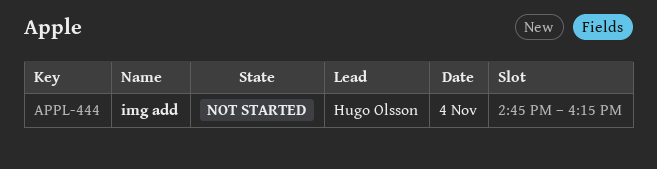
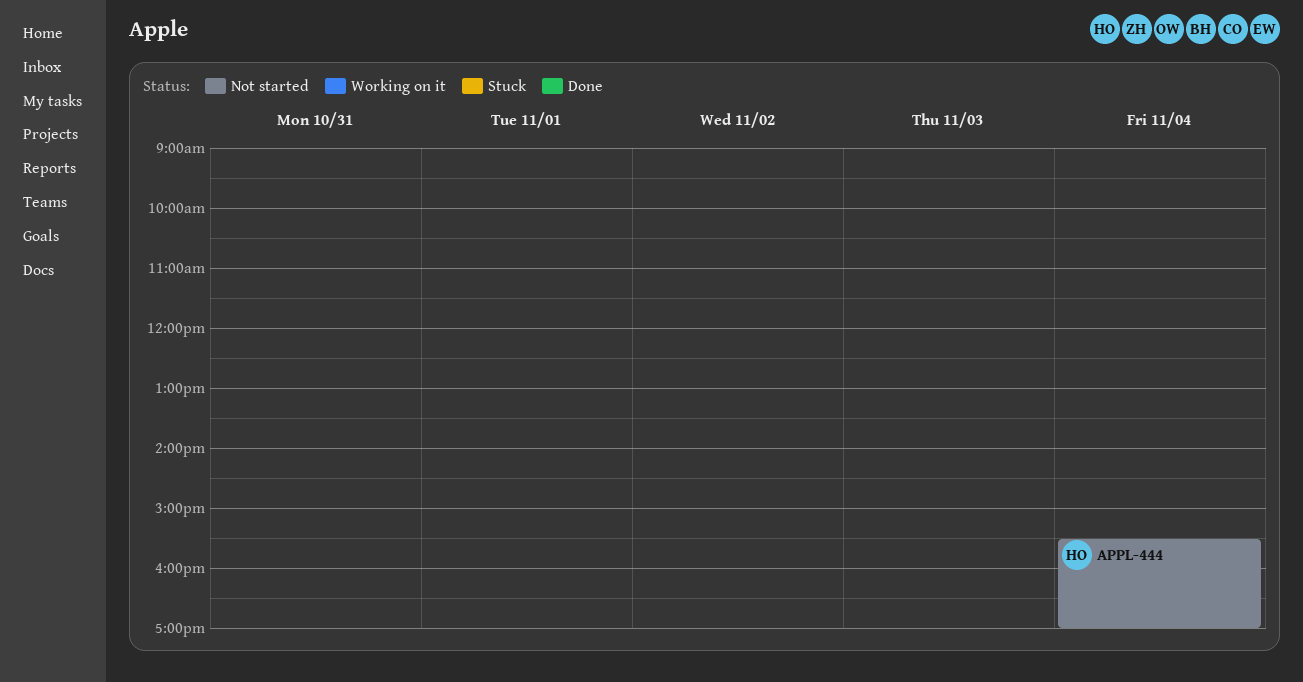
APPL-444, begins: 14:45 -> 15:30
APPL-444, ends: 16:15 -> 17:00

